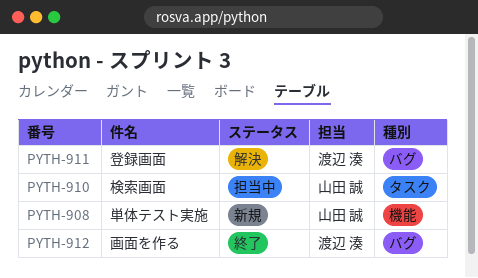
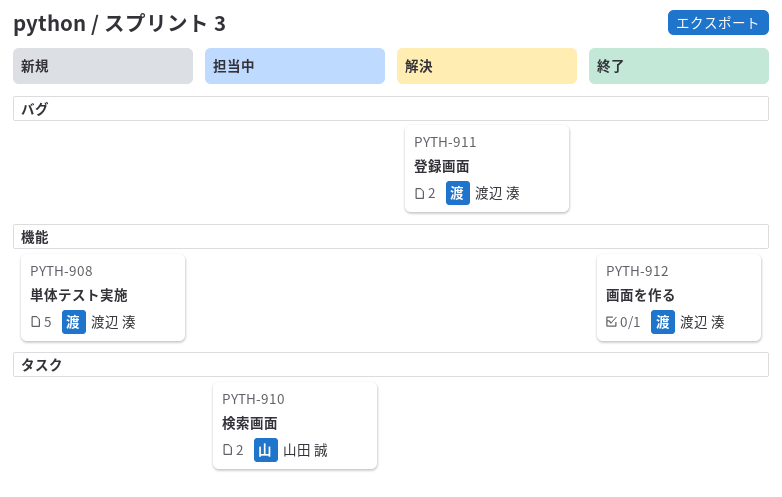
PYTH-908, owner: 山田 誠 -> 渡辺 湊
PYTH-912, label: バグ -> 機能

